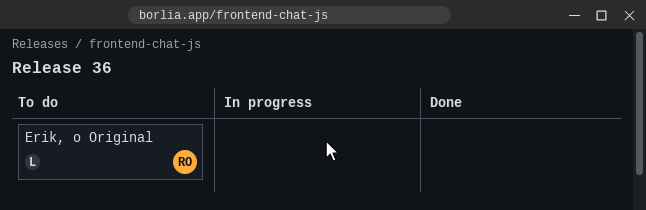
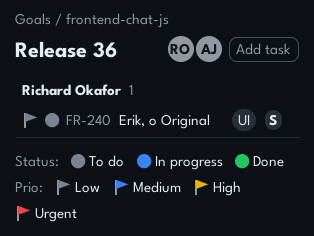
Erik, o Original, estimate: L -> S

